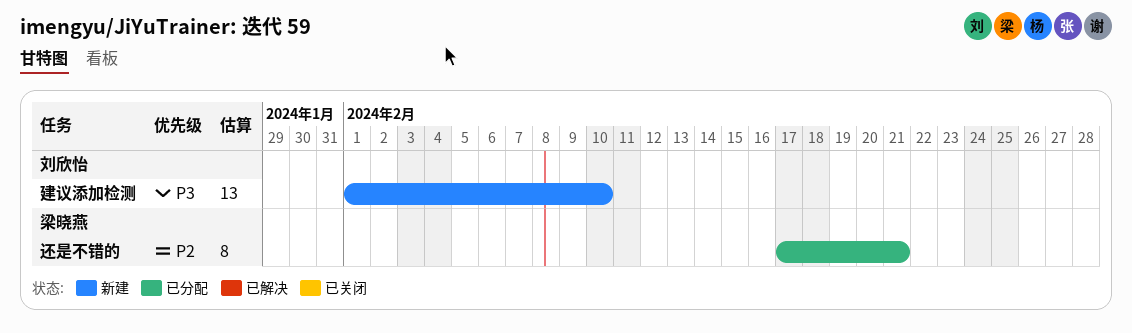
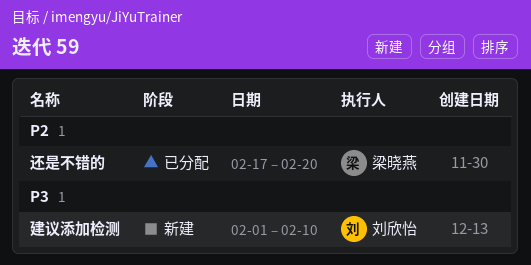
还是不错的, due: Feb 21 -> Feb 20

